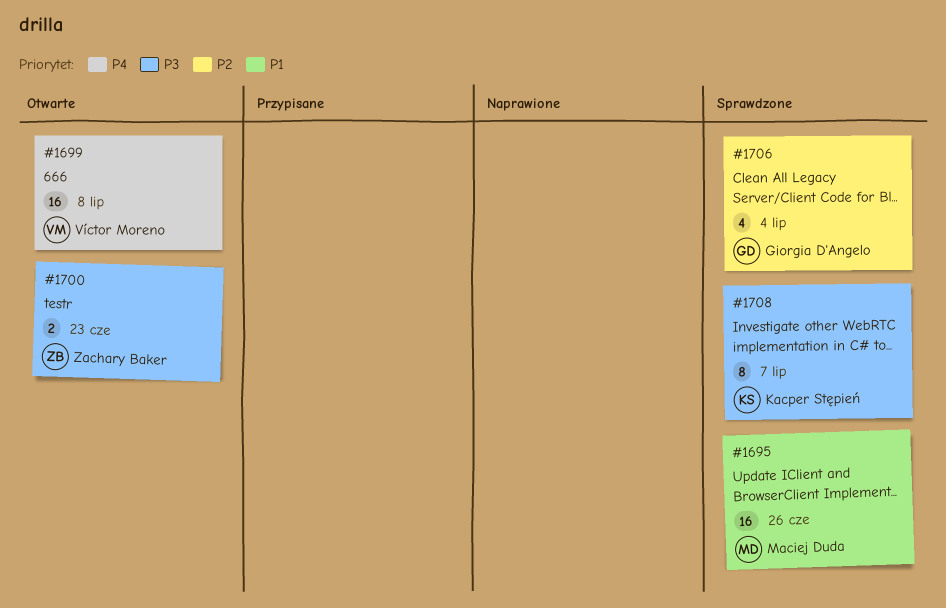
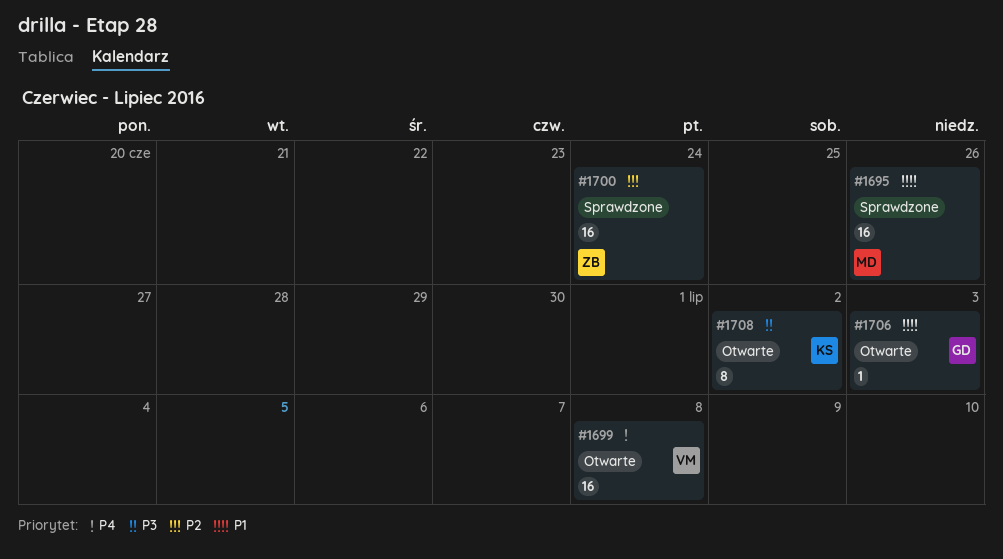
#1700, status: Otwarte -> Sprawdzone
#1700, priority: P3 -> P2
#1700, estimate: 2 -> 16
#1700, due: Jun 23 -> Jun 24
#1706, status: Sprawdzone -> Otwarte
#1706, priority: P2 -> P1
#1706, estimate: 4 -> 1
#1706, due: Jul 4 -> Jul 3
#1708, status: Sprawdzone -> Otwarte
#1708, due: Jul 7 -> Jul 2

